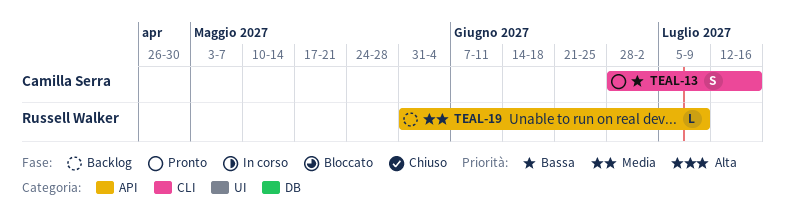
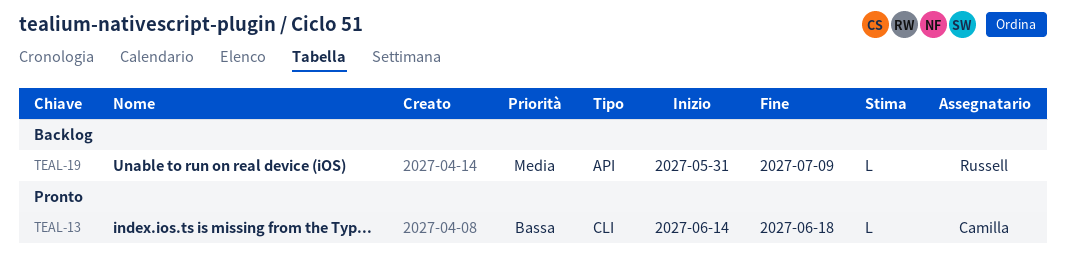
TEAL-13, estimate: S -> L
TEAL-13, start: Jun 28 -> Jun 14
TEAL-13, due: Jul 16 -> Jun 18

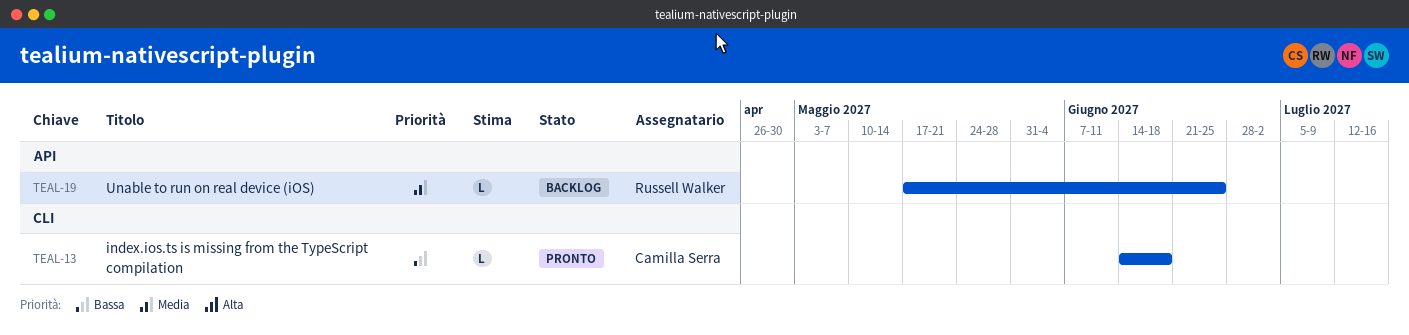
TEAL-19, start: May 31 -> May 17
TEAL-19, due: Jul 9 -> Jun 25

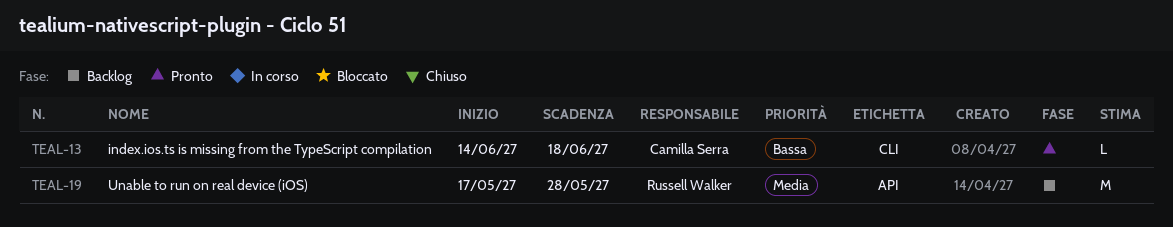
TEAL-19, estimate: L -> M
TEAL-19, due: Jun 25 -> May 28

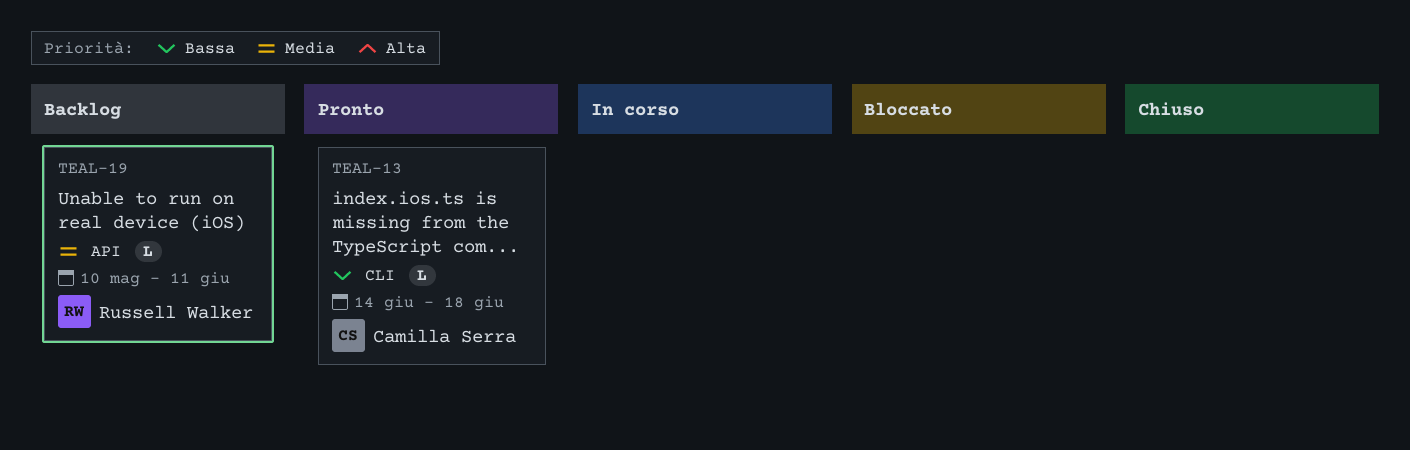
TEAL-19, estimate: M -> L
TEAL-19, start: May 17 -> May 10
TEAL-19, due: May 28 -> Jun 11

